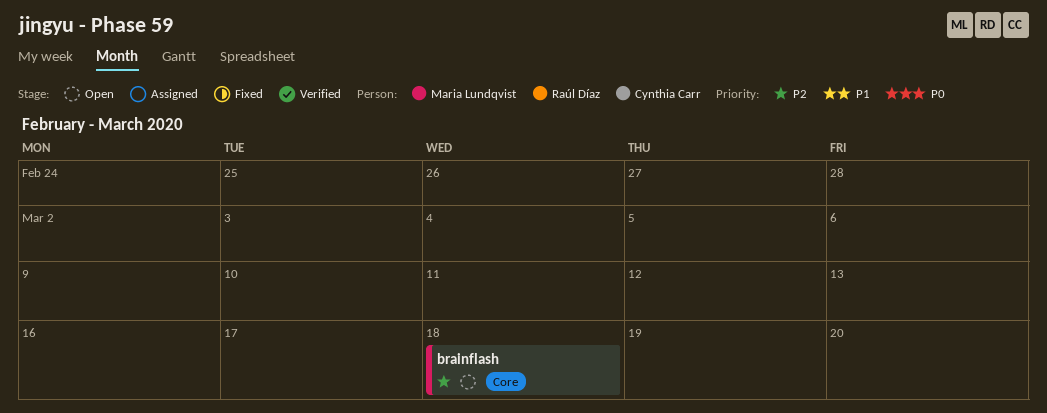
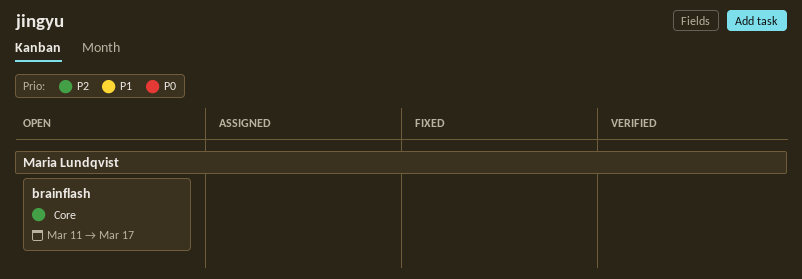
brainflash, due: Mar 18 -> Mar 17

